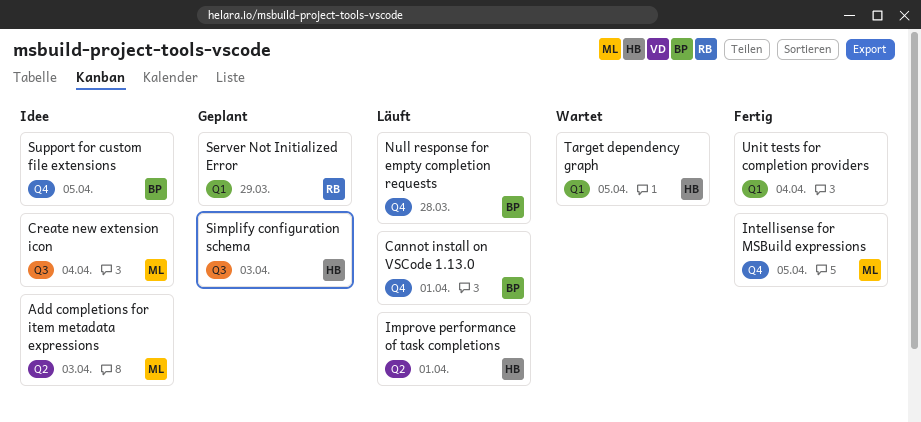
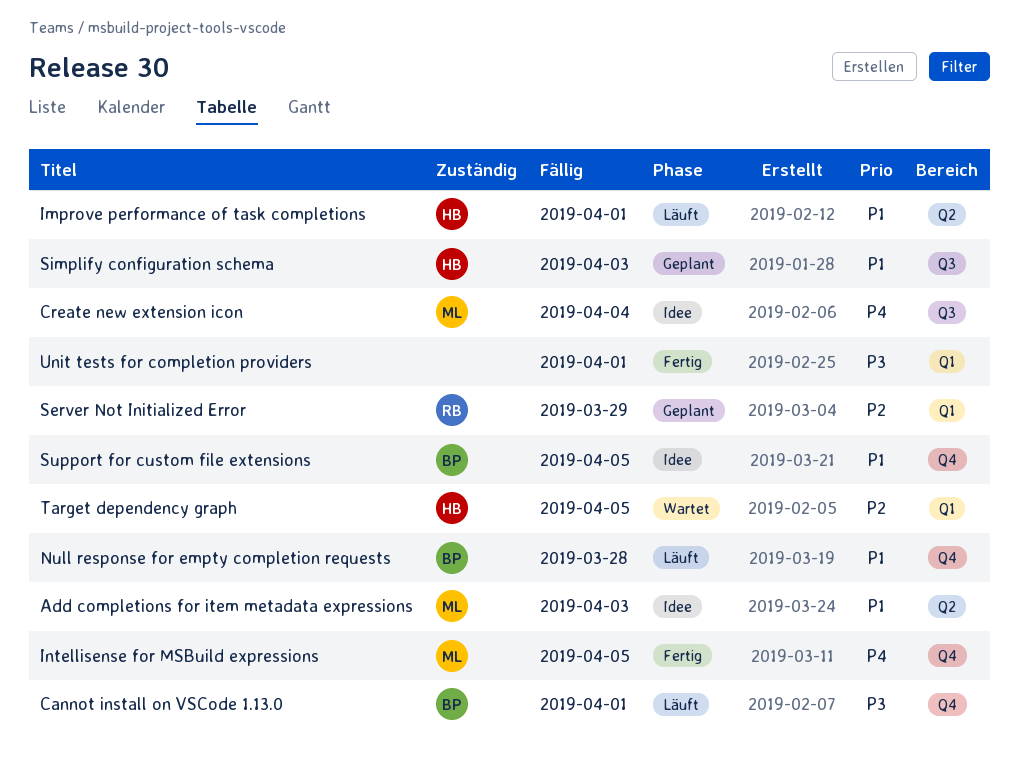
Unit tests for completion providers, due: Apr 4 -> Apr 1

